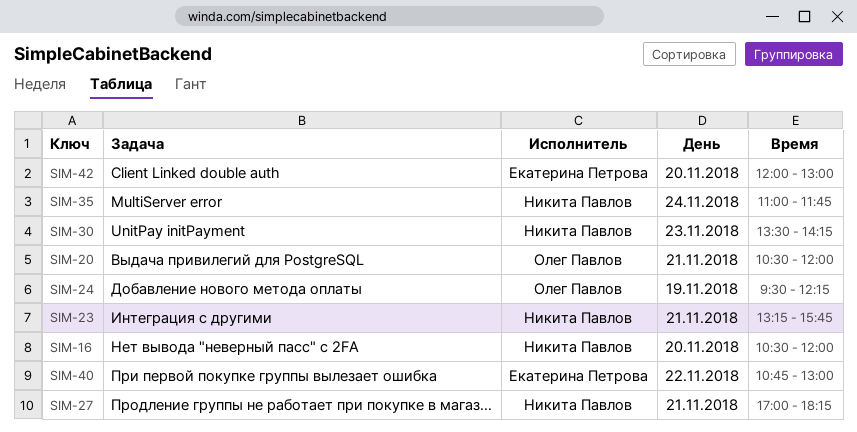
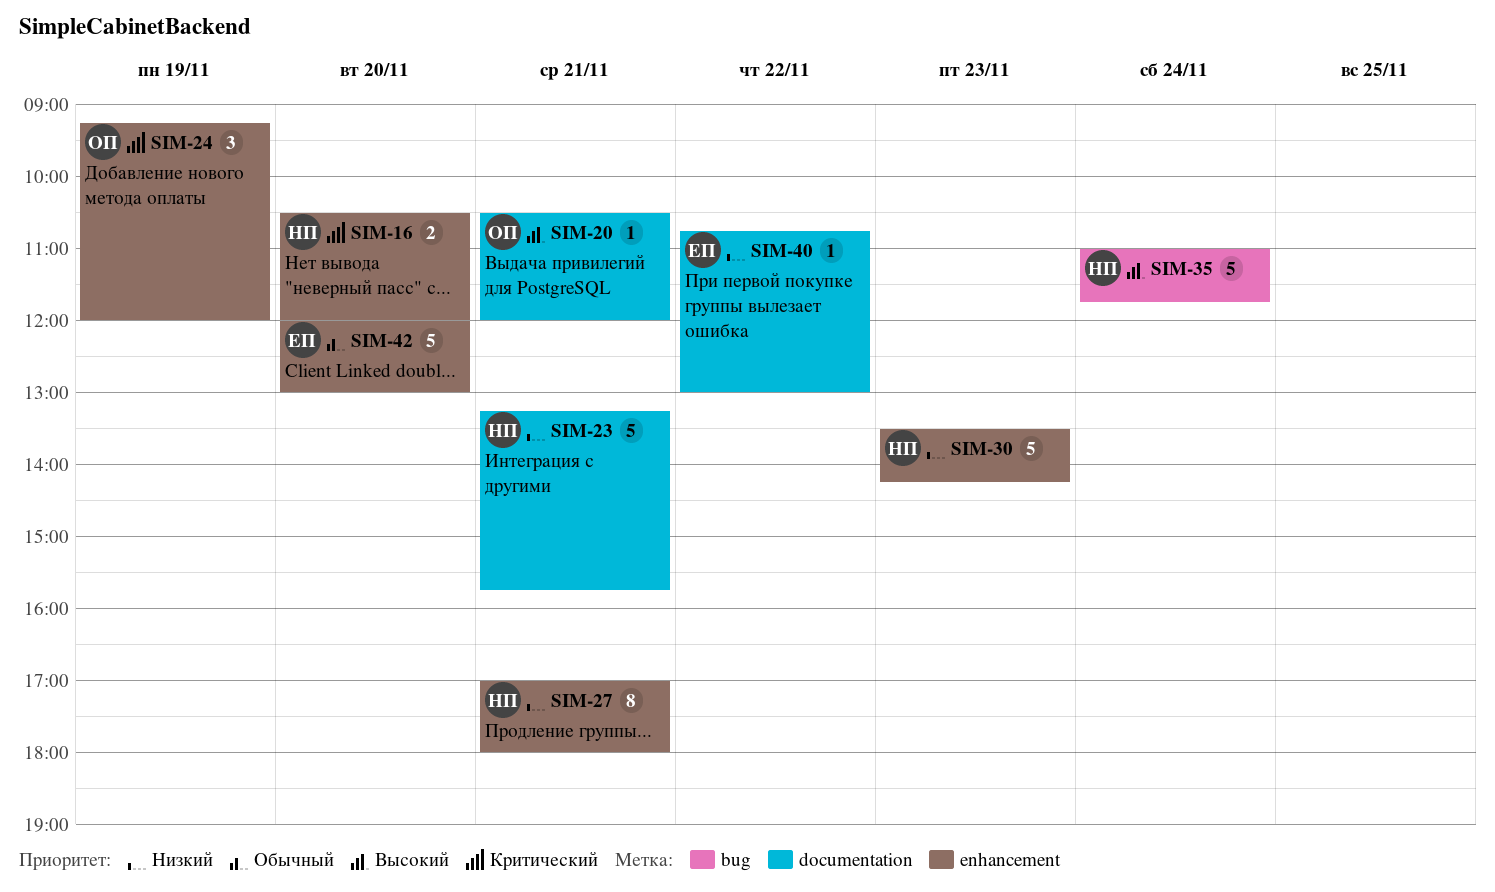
SIM-24, begins: 09:30 -> 09:15
SIM-24, ends: 12:15 -> 12:00
SIM-27, ends: 18:15 -> 18:00

